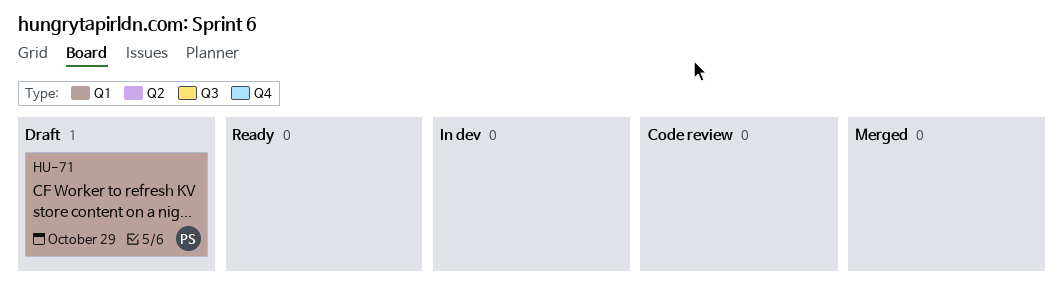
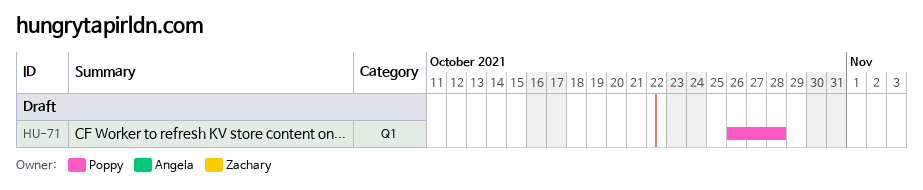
HU-71, due: Oct 29 -> Oct 28

